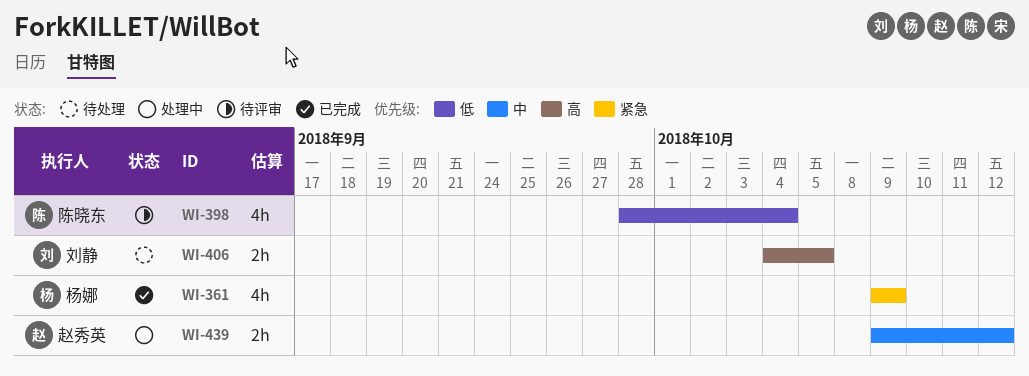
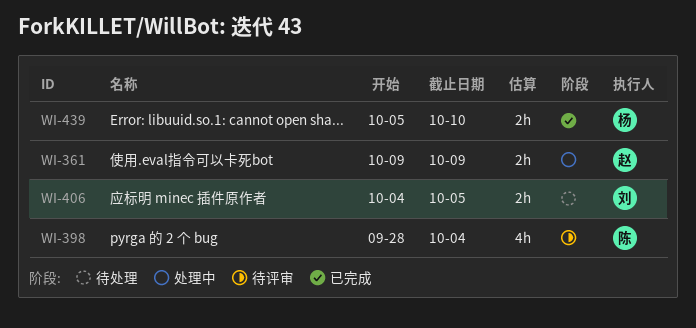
WI-361, status: 已完成 -> 处理中
WI-361, owner: 杨娜 -> 赵秀英
WI-361, estimate: 4h -> 2h
WI-439, status: 处理中 -> 已完成
WI-439, owner: 赵秀英 -> 杨娜
WI-439, start: Oct 9 -> Oct 5
WI-439, due: Oct 12 -> Oct 10

